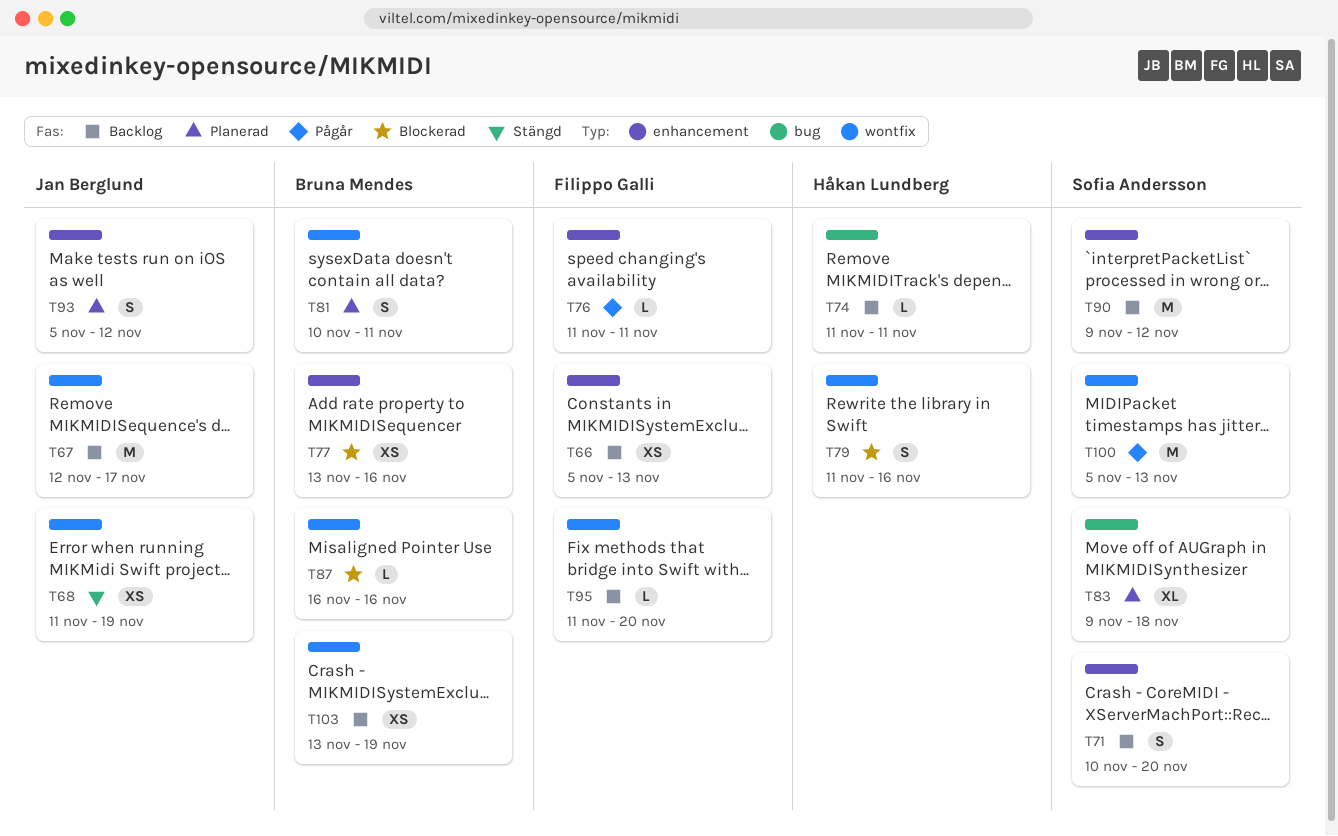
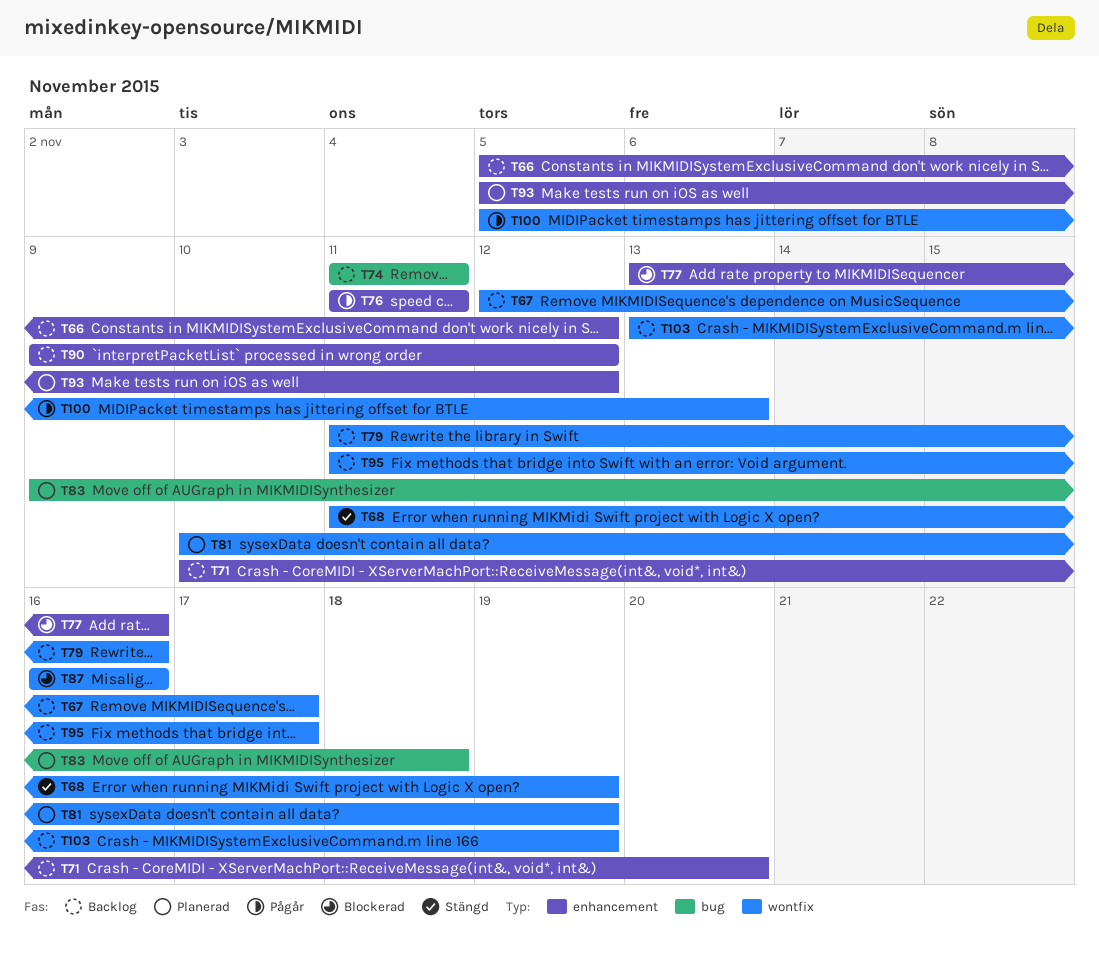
T66, due: Nov 13 -> Nov 12
T79, status: Blockerad -> Backlog
T81, due: Nov 11 -> Nov 19
T95, due: Nov 20 -> Nov 17

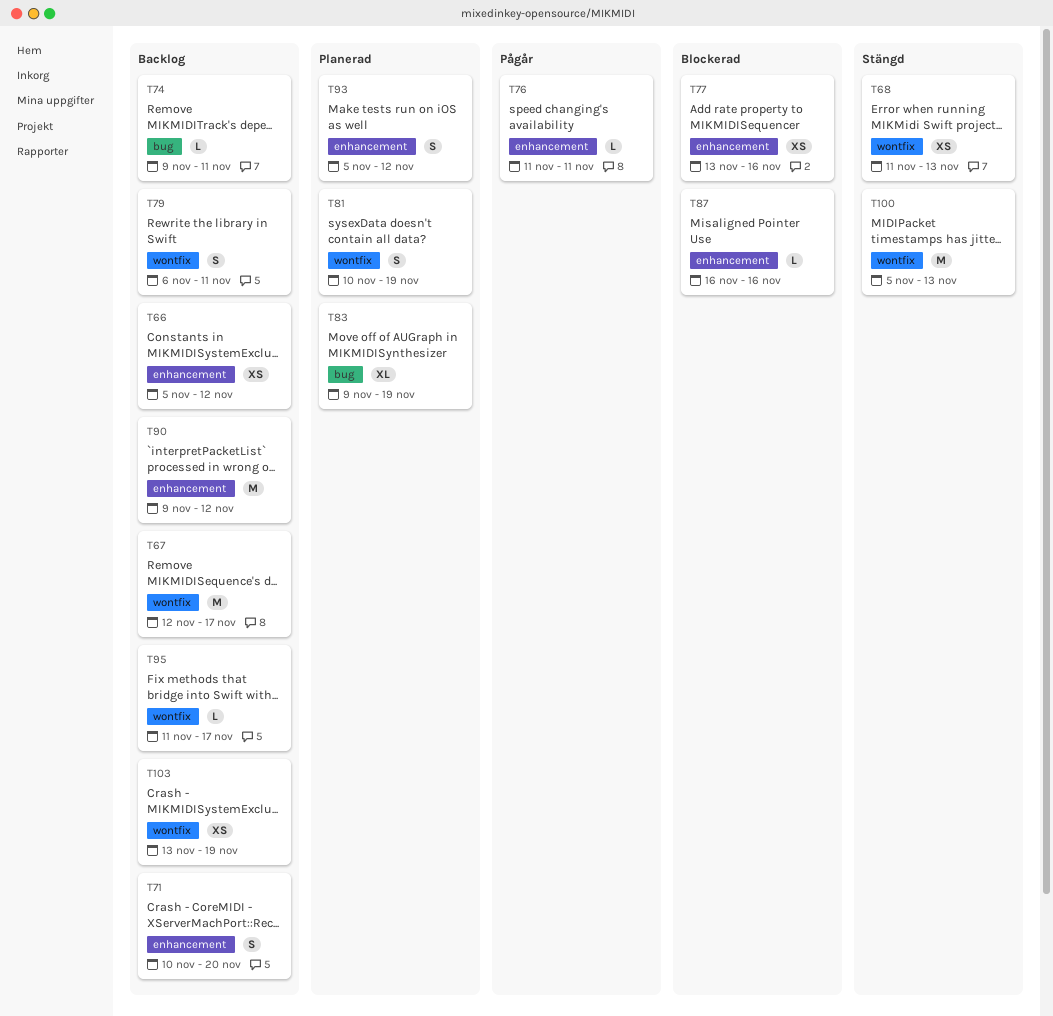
T68, due: Nov 19 -> Nov 13
T74, start: Nov 11 -> Nov 9
T79, start: Nov 11 -> Nov 6
T79, due: Nov 16 -> Nov 11
T83, due: Nov 18 -> Nov 19
T87, label: wontfix -> enhancement
T100, status: Pågår -> Stängd

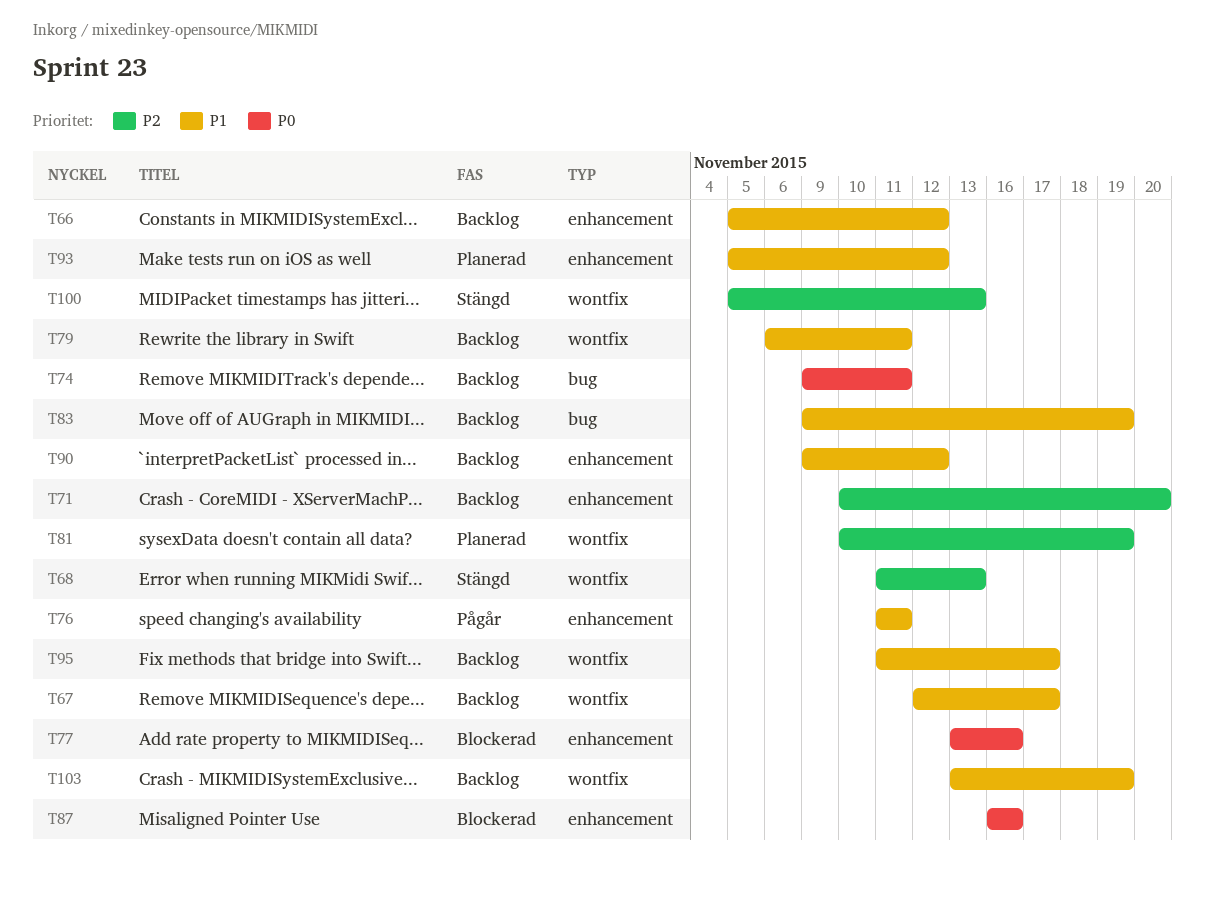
T83, status: Planerad -> Backlog

